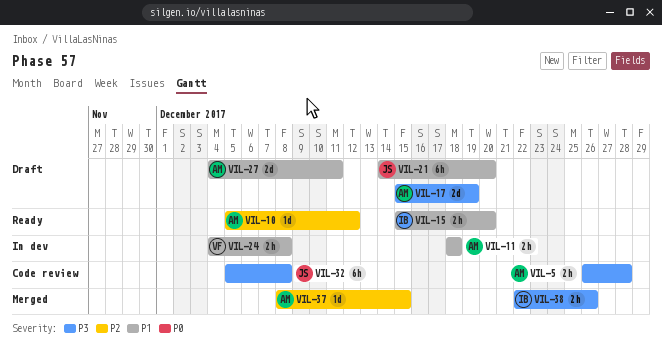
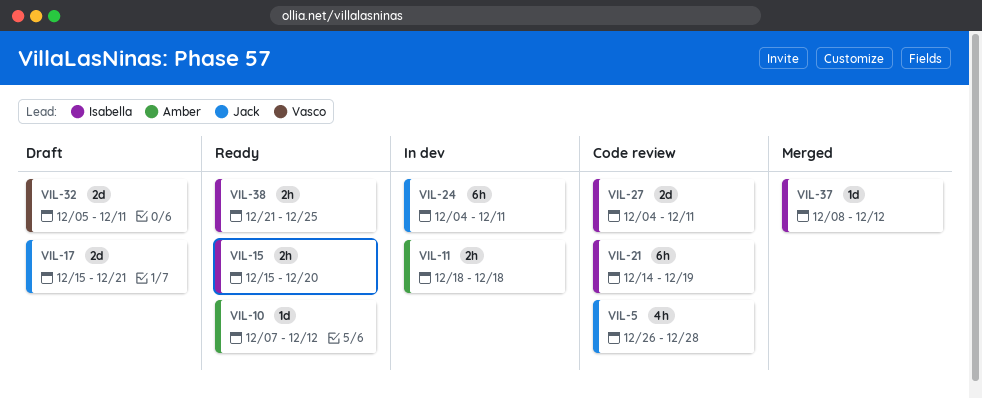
VIL-5, owner: Amber -> Jack
VIL-5, estimate: 2h -> 4h
VIL-10, start: Dec 5 -> Dec 7
VIL-17, owner: Amber -> Jack
VIL-17, due: Dec 19 -> Dec 21
VIL-21, status: Draft -> Code review
VIL-21, owner: Jack -> Isabella
VIL-21, due: Dec 20 -> Dec 19
VIL-24, owner: Vasco -> Jack
VIL-24, estimate: 2h -> 6h
VIL-24, due: Dec 8 -> Dec 11
VIL-27, status: Draft -> Code review
VIL-27, owner: Amber -> Isabella
VIL-32, status: Code review -> Draft
VIL-32, owner: Jack -> Vasco
VIL-32, estimate: 6h -> 2d
VIL-32, due: Dec 8 -> Dec 11
VIL-37, owner: Amber -> Isabella
VIL-37, due: Dec 15 -> Dec 12
VIL-38, status: Merged -> Ready
VIL-38, start: Dec 22 -> Dec 21
VIL-38, due: Dec 26 -> Dec 25

